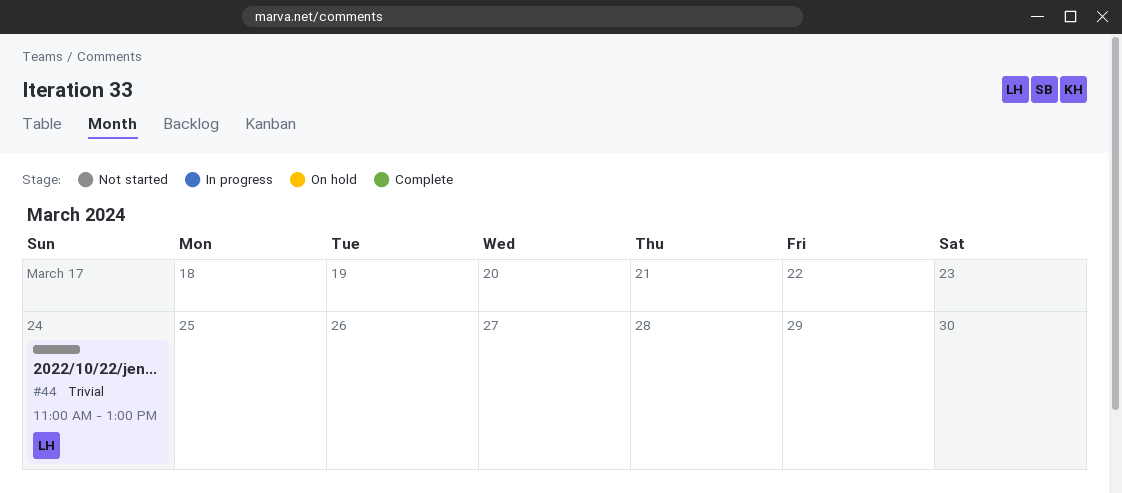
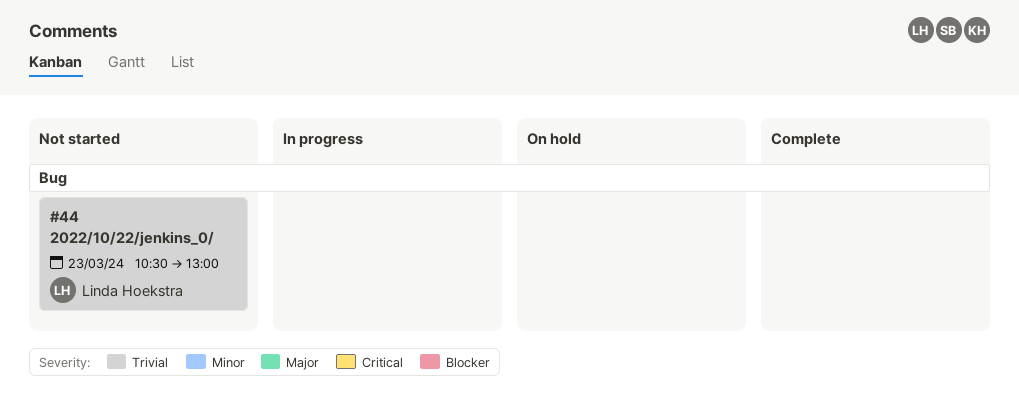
#44, day: Mar 24 -> Mar 23
#44, begins: 11:00 -> 10:30

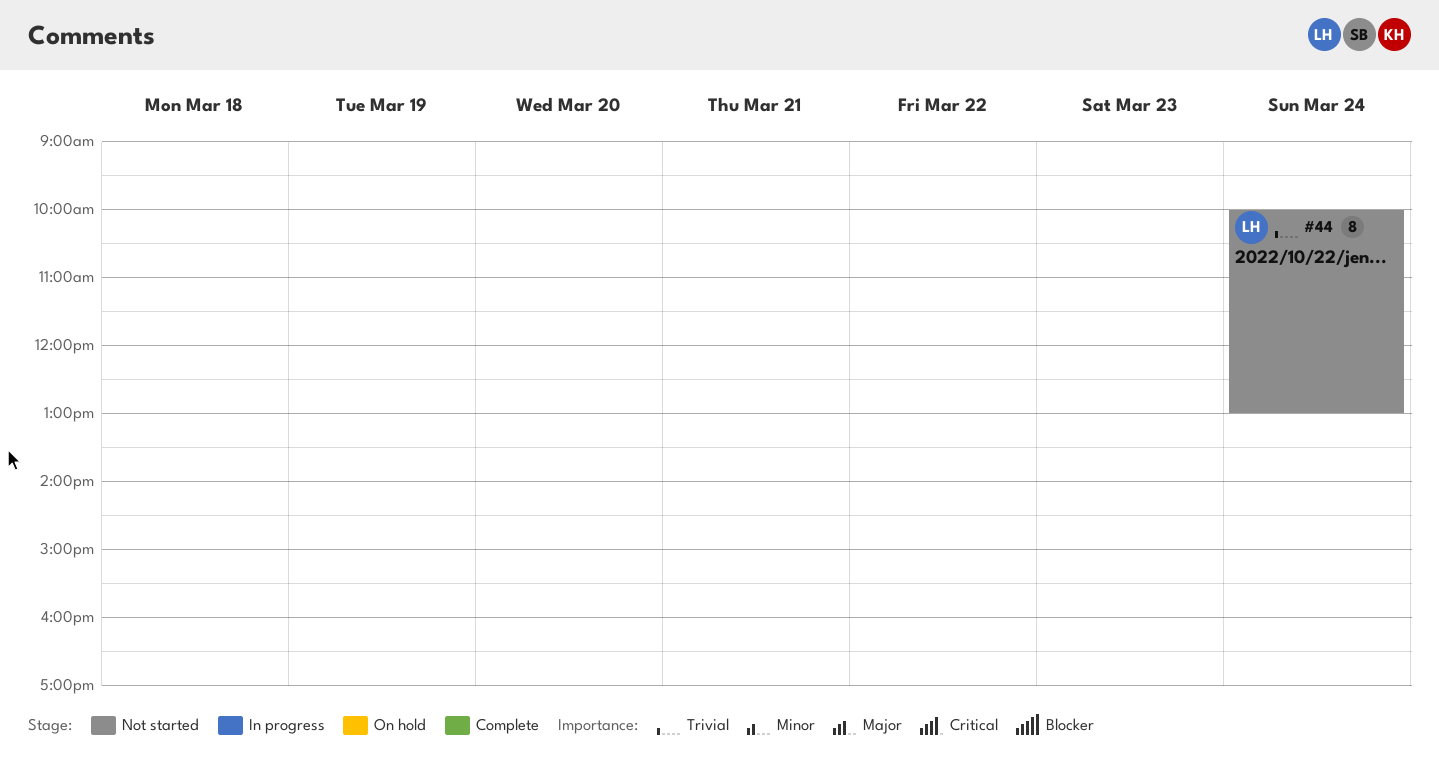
#44, day: Mar 23 -> Mar 24
#44, begins: 10:30 -> 10:00

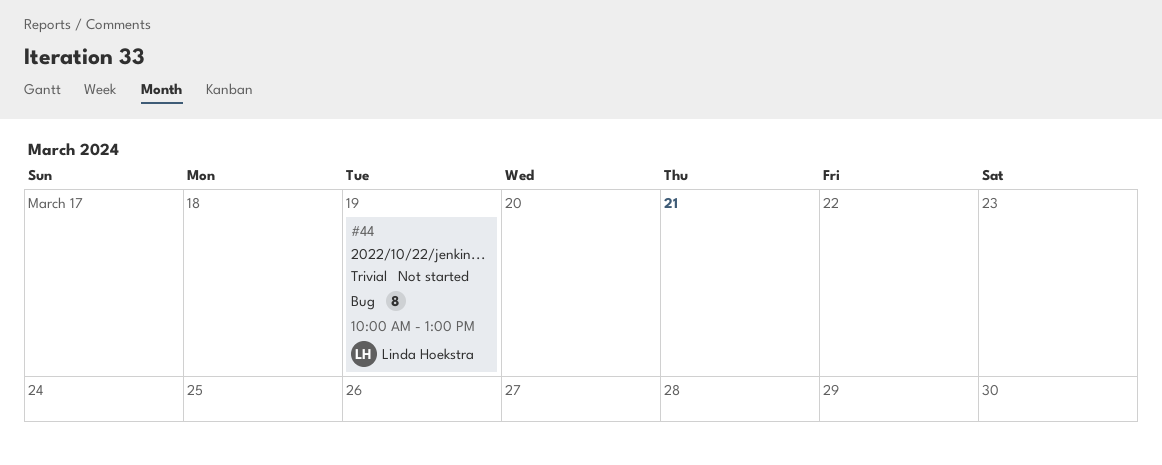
#44, day: Mar 24 -> Mar 19

